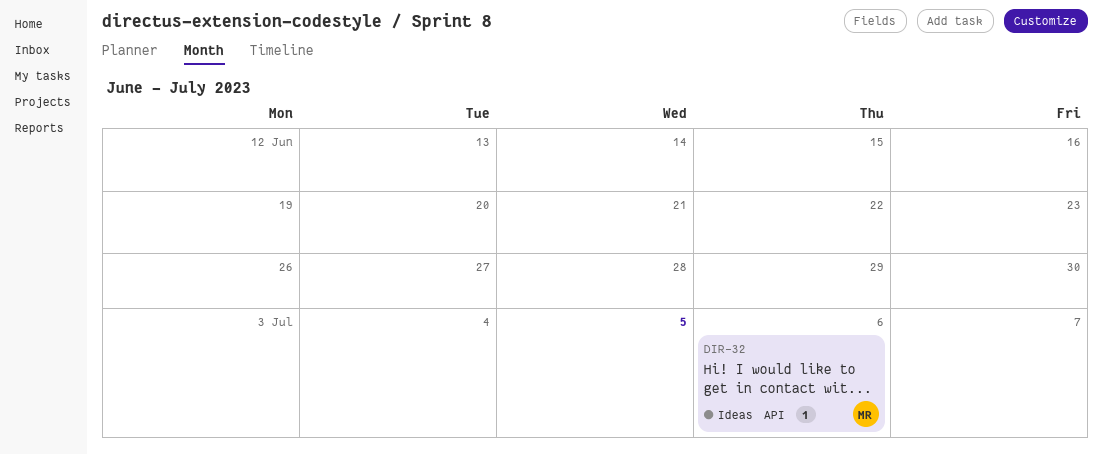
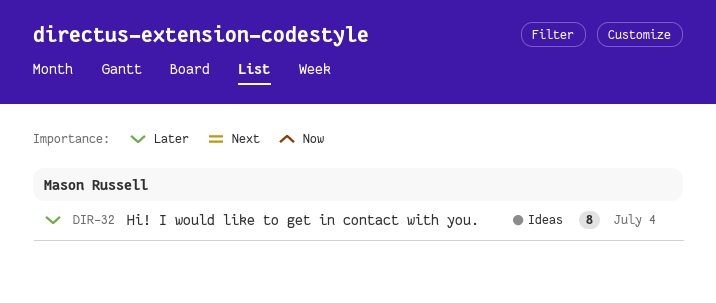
DIR-32, estimate: 1 -> 8
DIR-32, due: Jul 6 -> Jul 4

